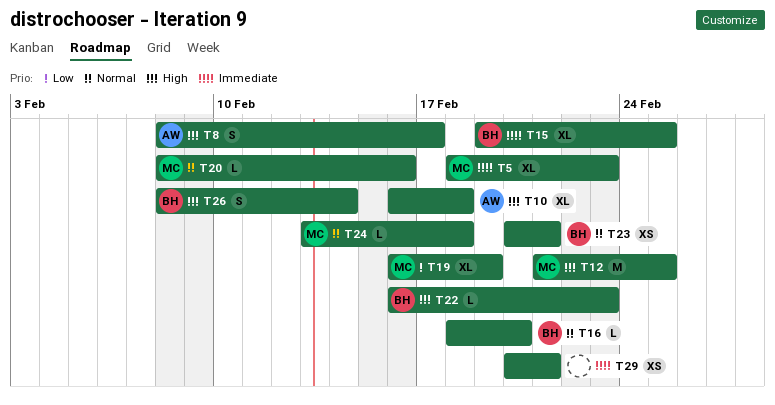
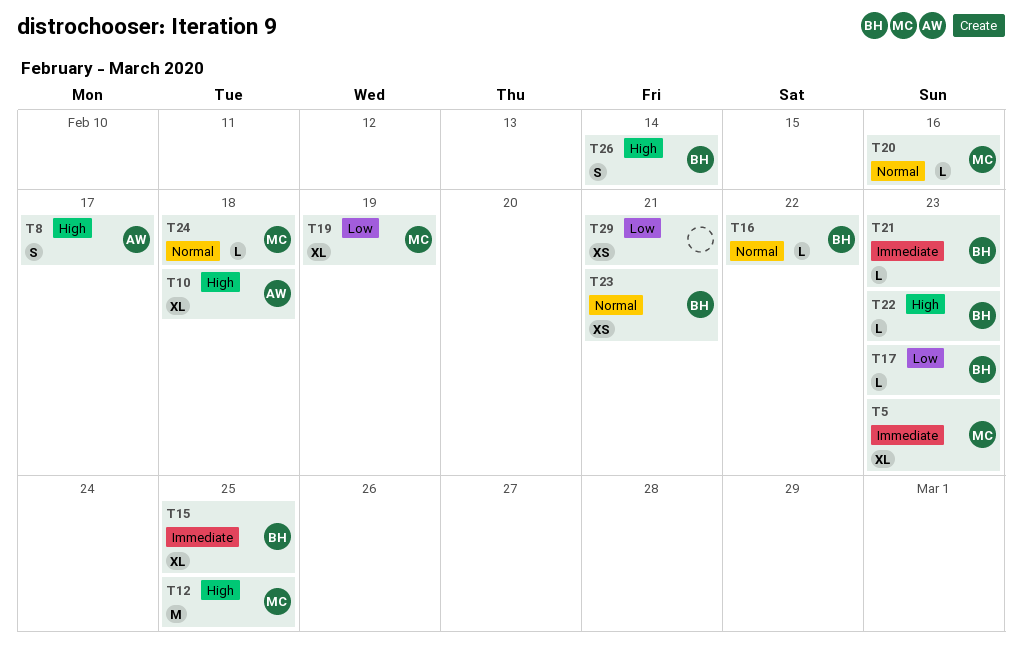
T16, due: Feb 20 -> Feb 22
T17: none -> present
T21: none -> present
T29, priority: Immediate -> Low

